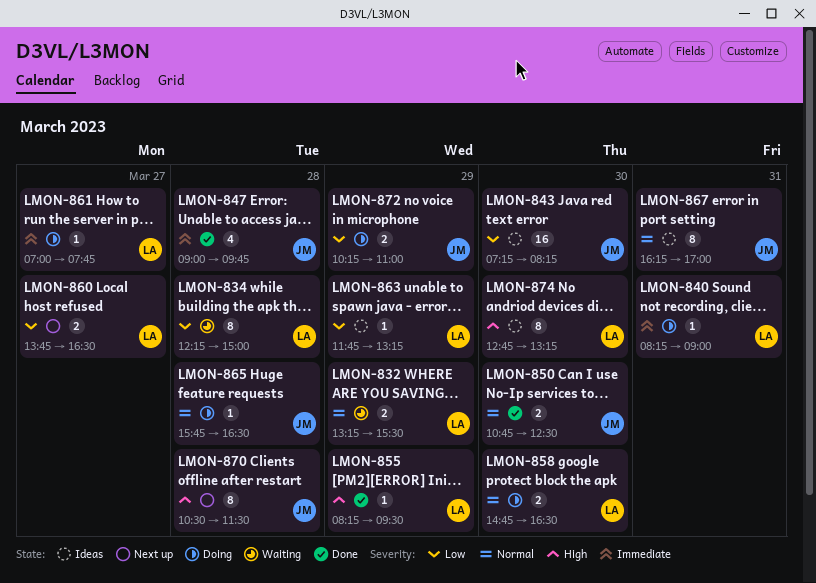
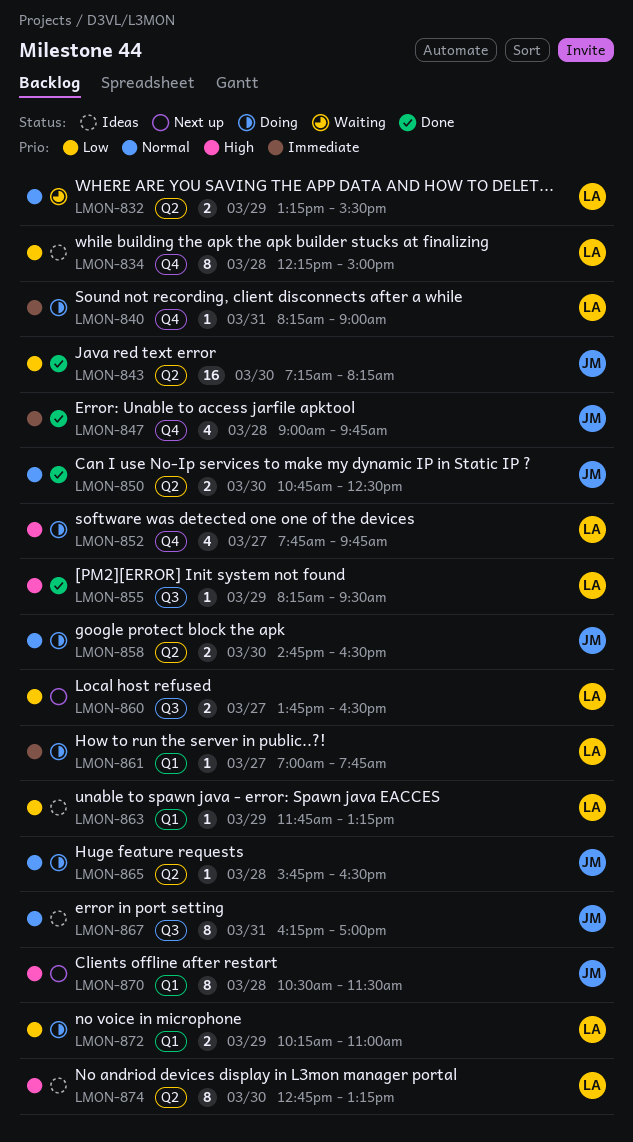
LMON-834, status: Waiting -> Ideas
LMON-843, status: Ideas -> Done
LMON-852: none -> present
LMON-858, owner: LA -> JM
LMON-872, owner: JM -> LA

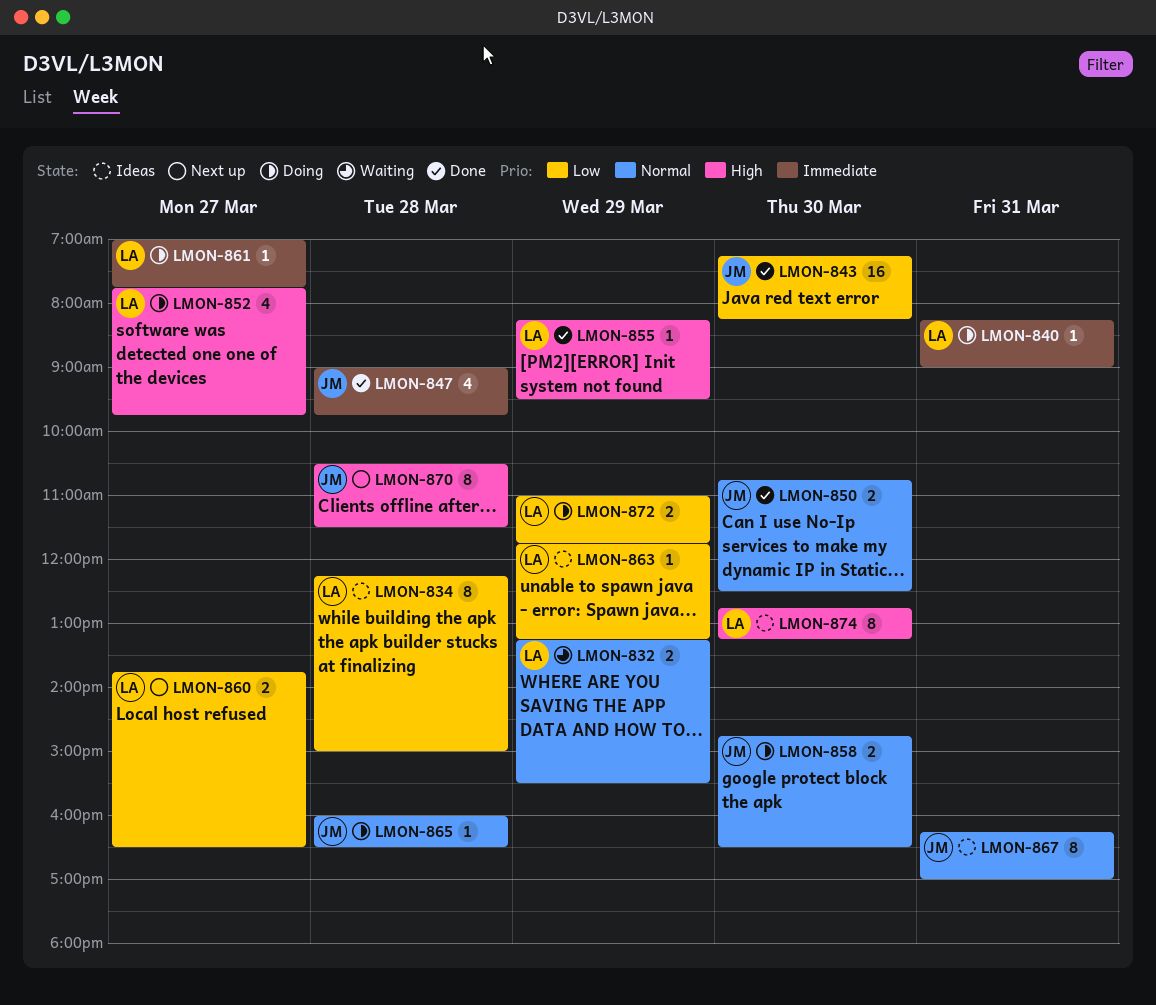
LMON-865, begins: 15:45 -> 16:00
LMON-872, begins: 10:15 -> 11:00
LMON-872, ends: 11:00 -> 11:45

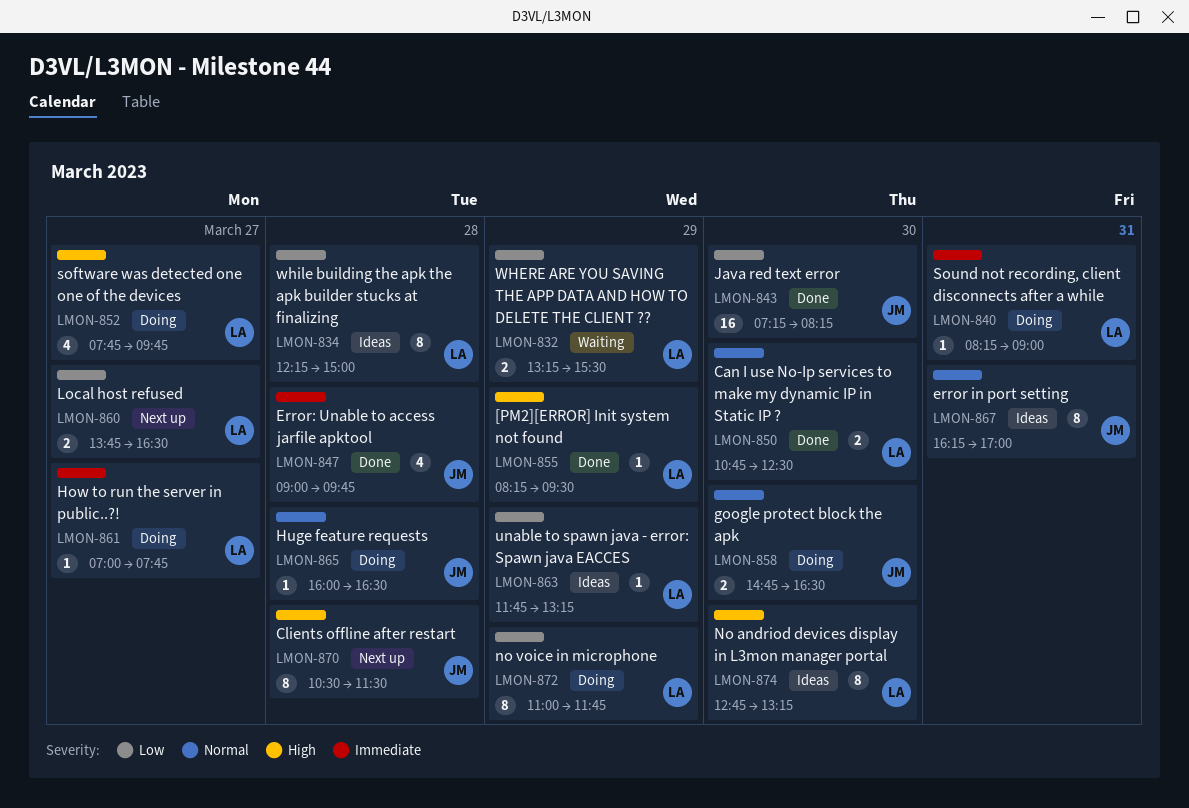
LMON-832, priority: Normal -> Low
LMON-850, owner: JM -> LA
LMON-872, estimate: 2 -> 8

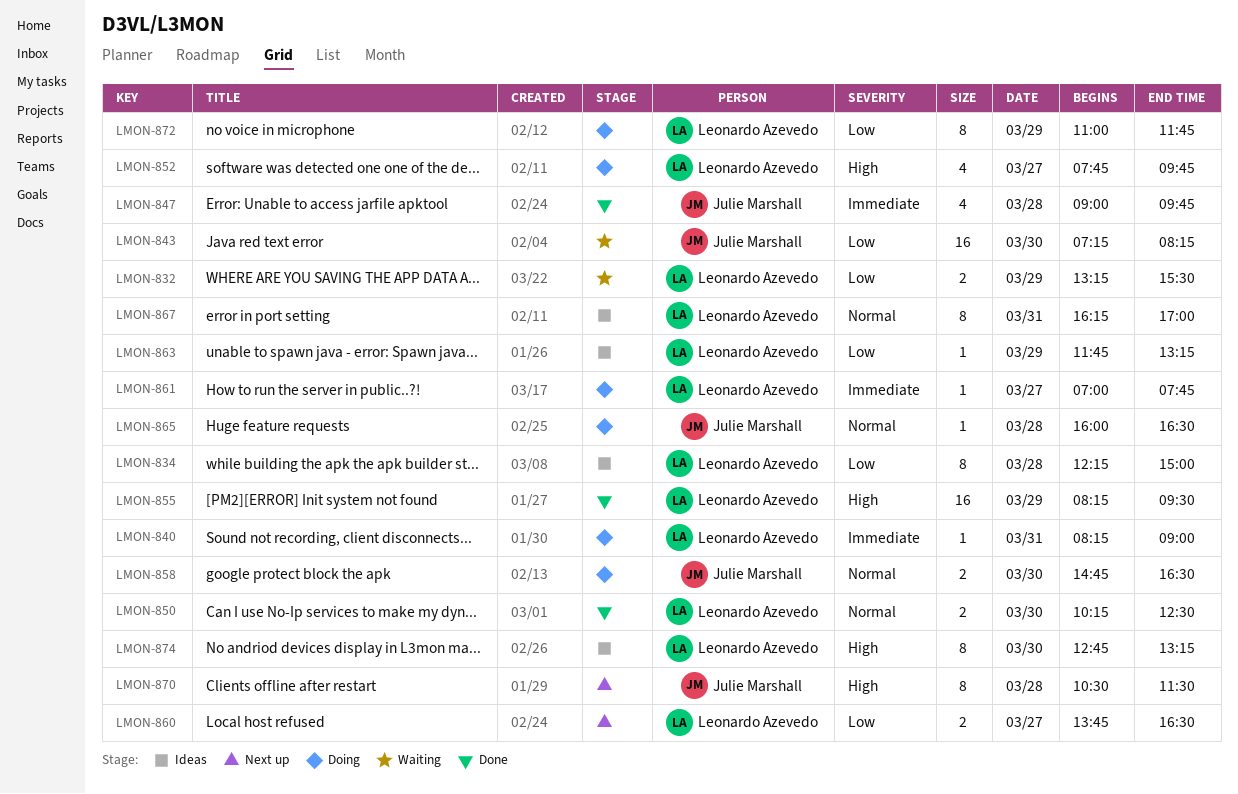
LMON-843, status: Done -> Waiting
LMON-850, begins: 10:45 -> 10:15
LMON-855, estimate: 1 -> 16
LMON-867, owner: Julie Marshall -> Leonardo Azevedo

